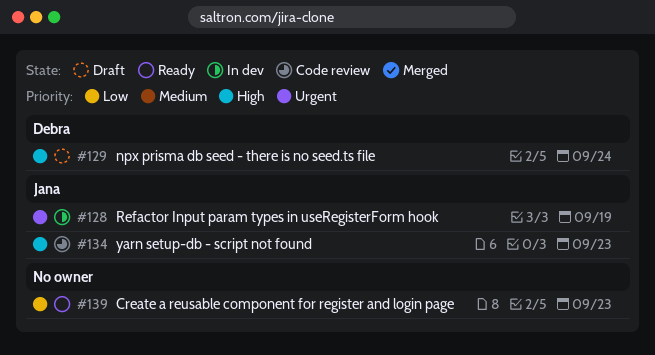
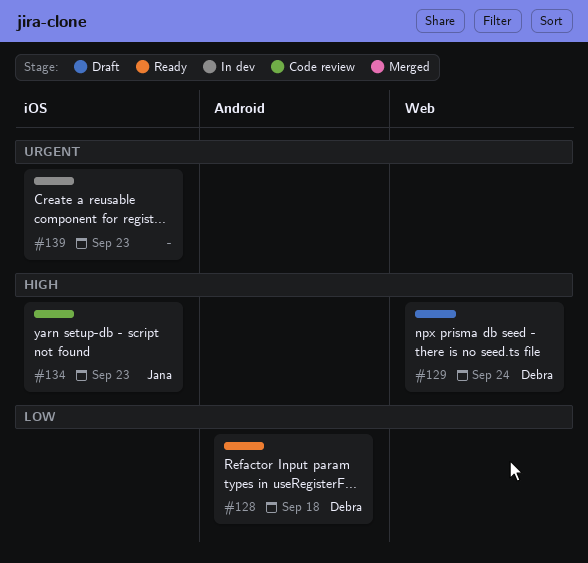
#128, status: In dev -> Ready
#128, owner: Jana -> Debra
#128, priority: Urgent -> Low
#128, due: Sep 19 -> Sep 18
#139, status: Ready -> In dev
#139, priority: Low -> Urgent

